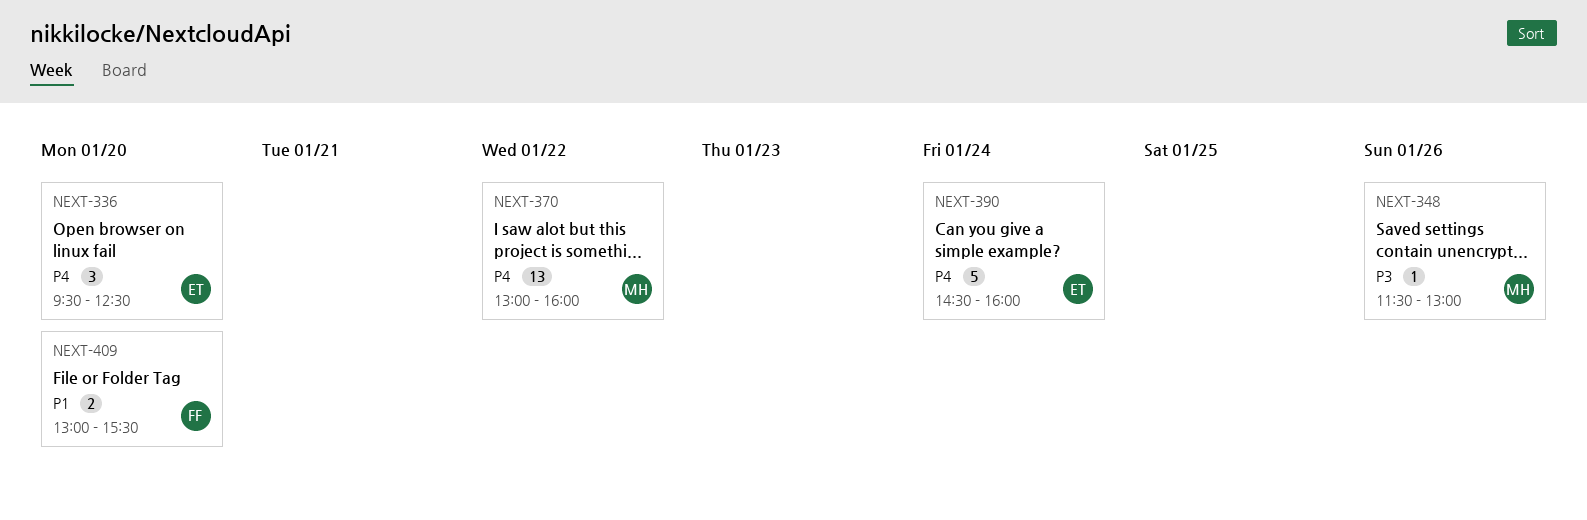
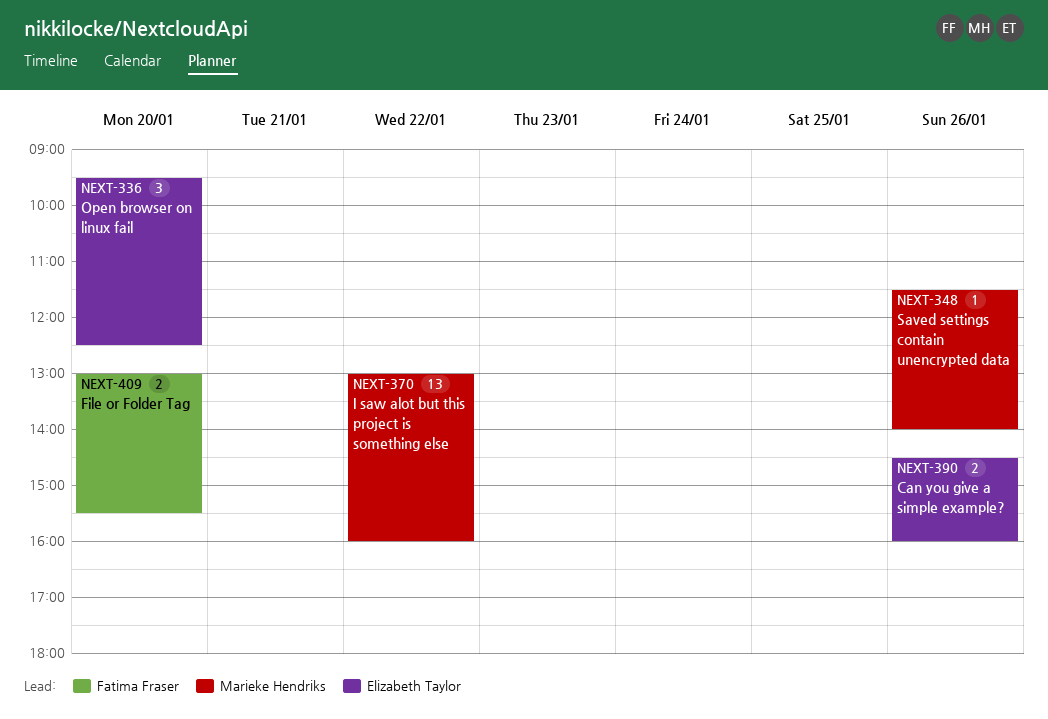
NEXT-348, ends: 13:00 -> 14:00
NEXT-390, estimate: 5 -> 2
NEXT-390, day: Jan 24 -> Jan 26

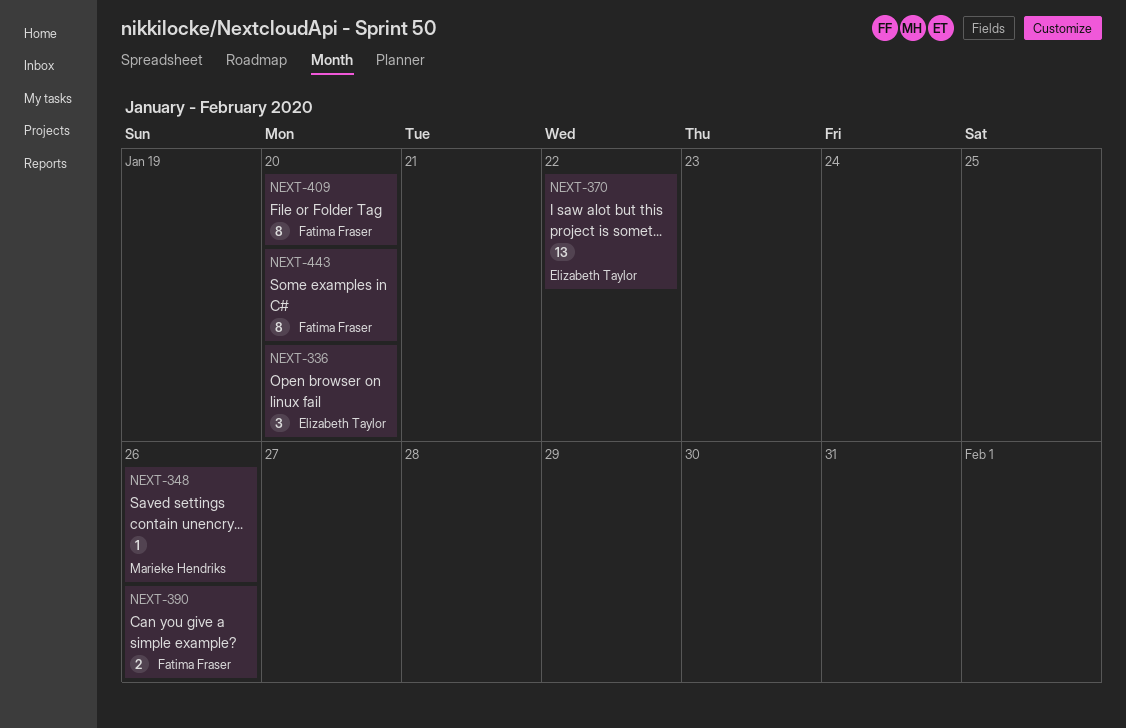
NEXT-370, owner: Marieke Hendriks -> Elizabeth Taylor
NEXT-390, owner: Elizabeth Taylor -> Fatima Fraser
NEXT-409, estimate: 2 -> 8
NEXT-443: none -> present

